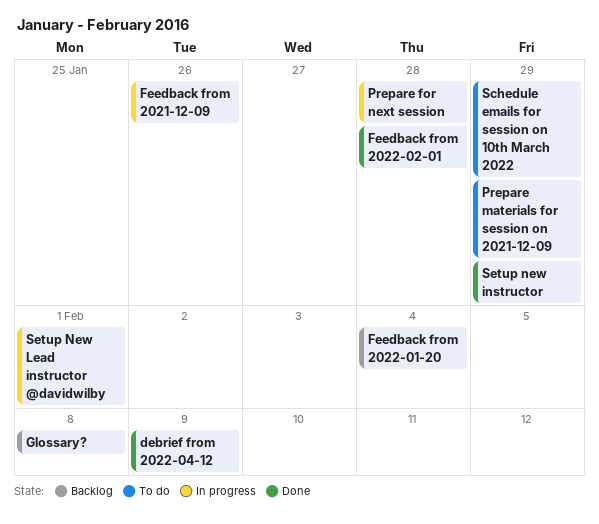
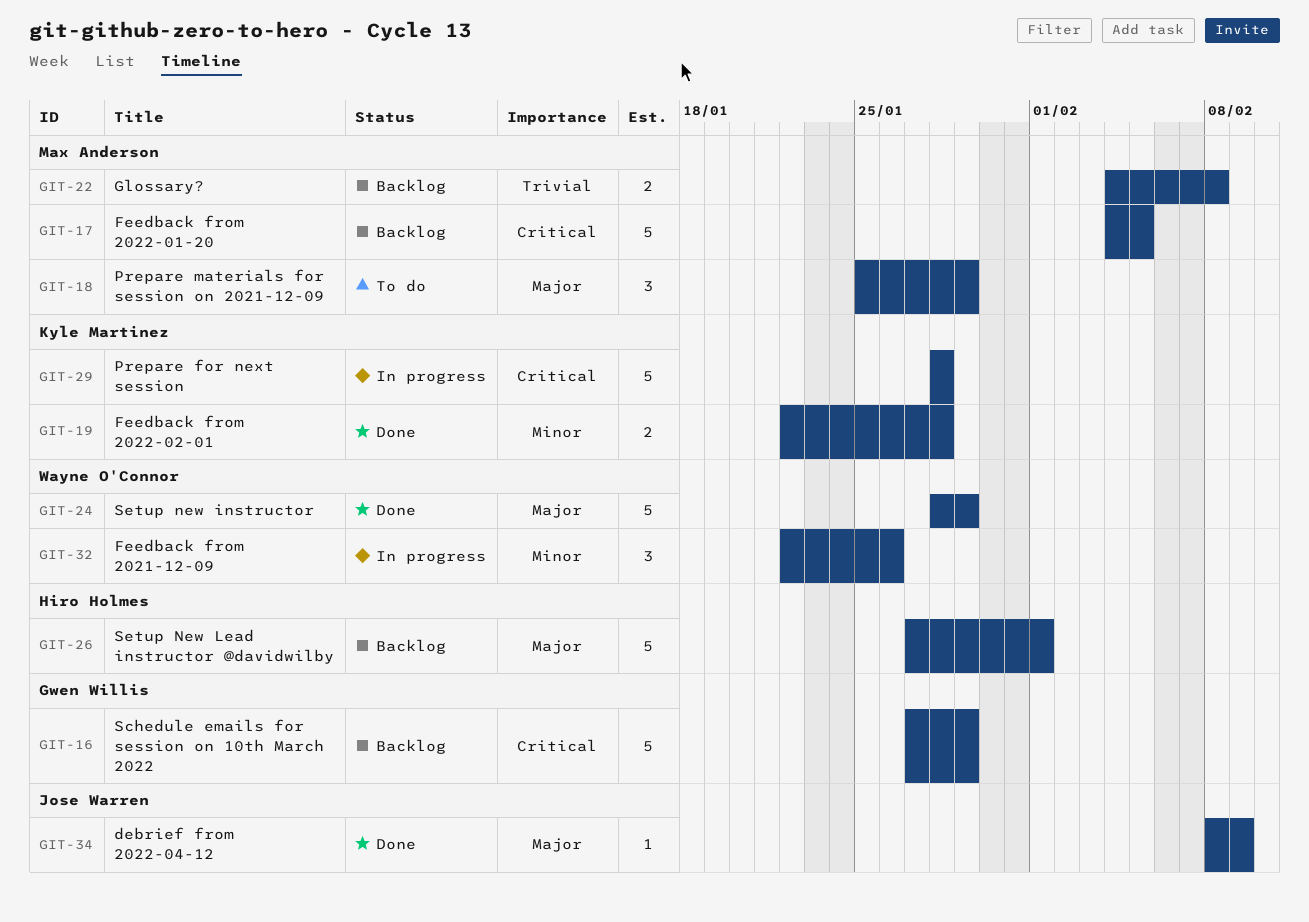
Feedback from 2022-01-20, due: Feb 4 -> Feb 5
Schedule emails for session on 10th March 2022, status: To do -> Backlog
Setup New Lead instructor @davidwilby, status: In progress -> Backlog

